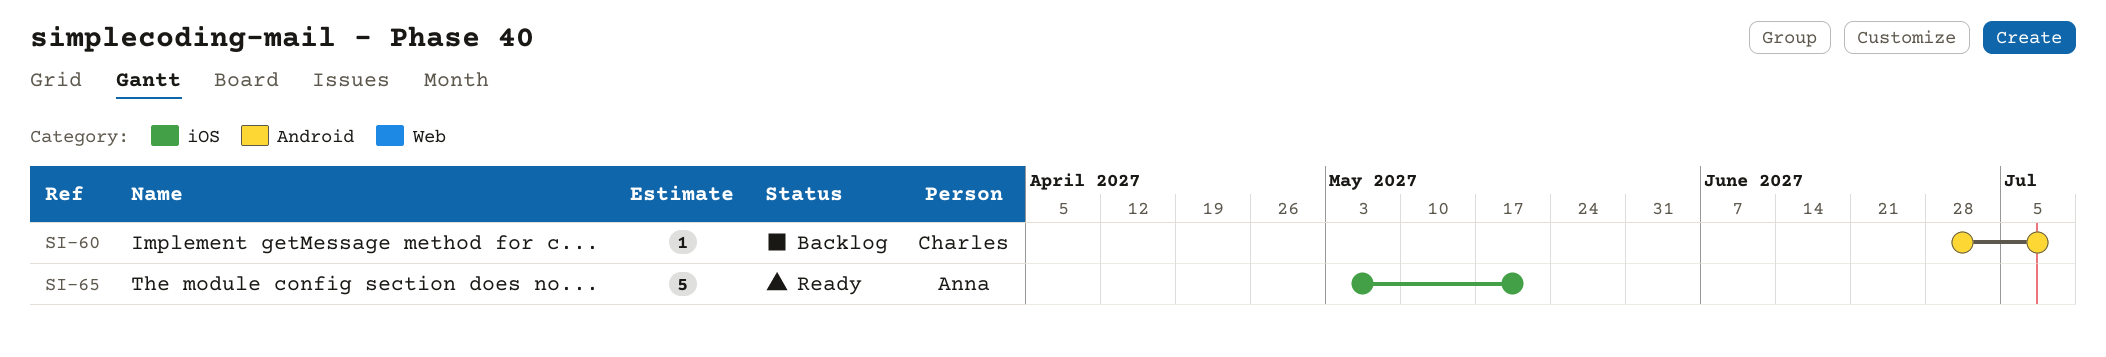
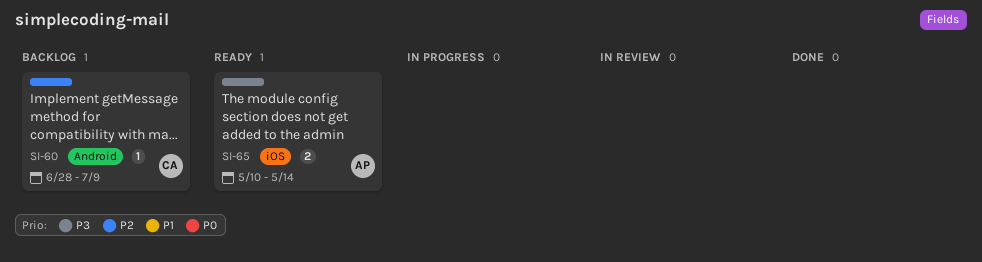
SI-65, estimate: 5 -> 2
SI-65, start: May 3 -> May 10
SI-65, due: May 21 -> May 14

